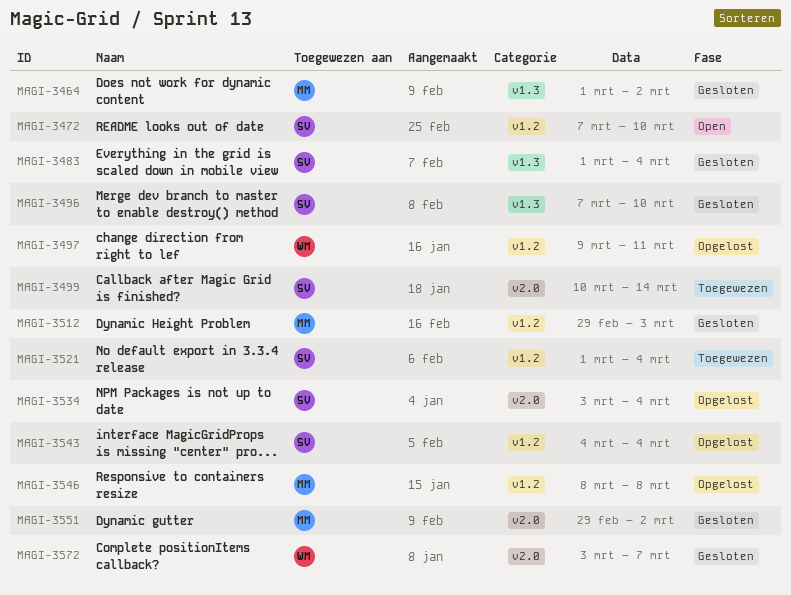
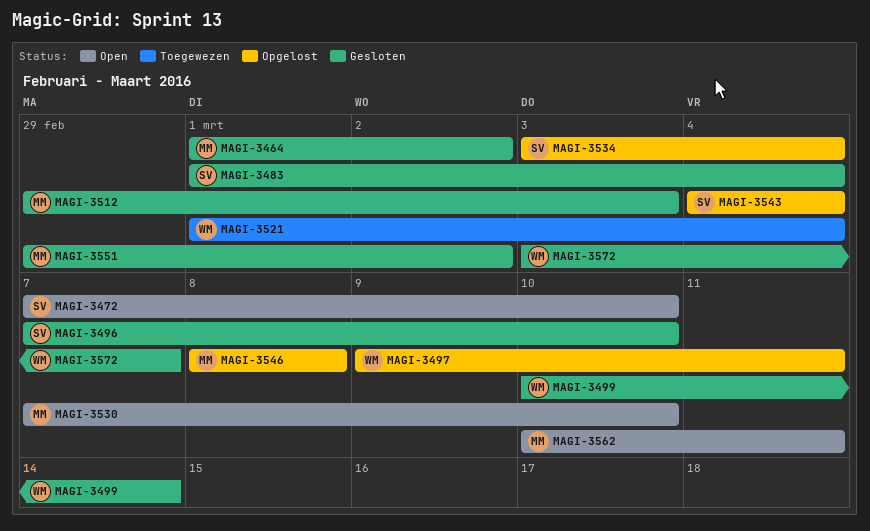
MAGI-3499, status: Toegewezen -> Gesloten
MAGI-3499, owner: SV -> WM
MAGI-3521, owner: SV -> WM
MAGI-3530: none -> present
MAGI-3562: none -> present

